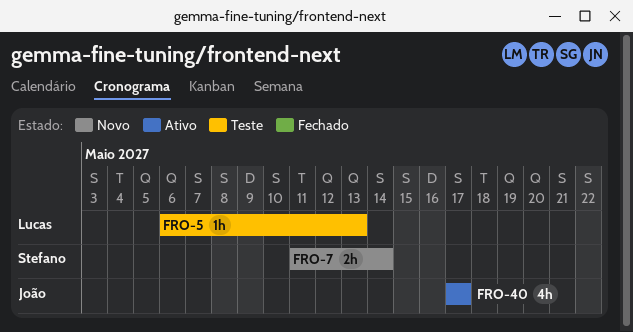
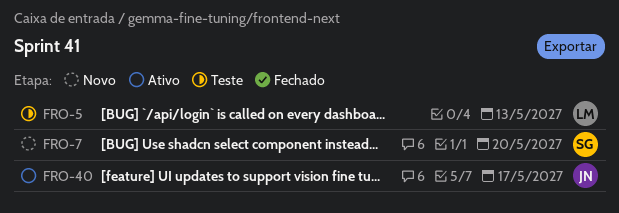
FRO-7, due: May 14 -> May 20

